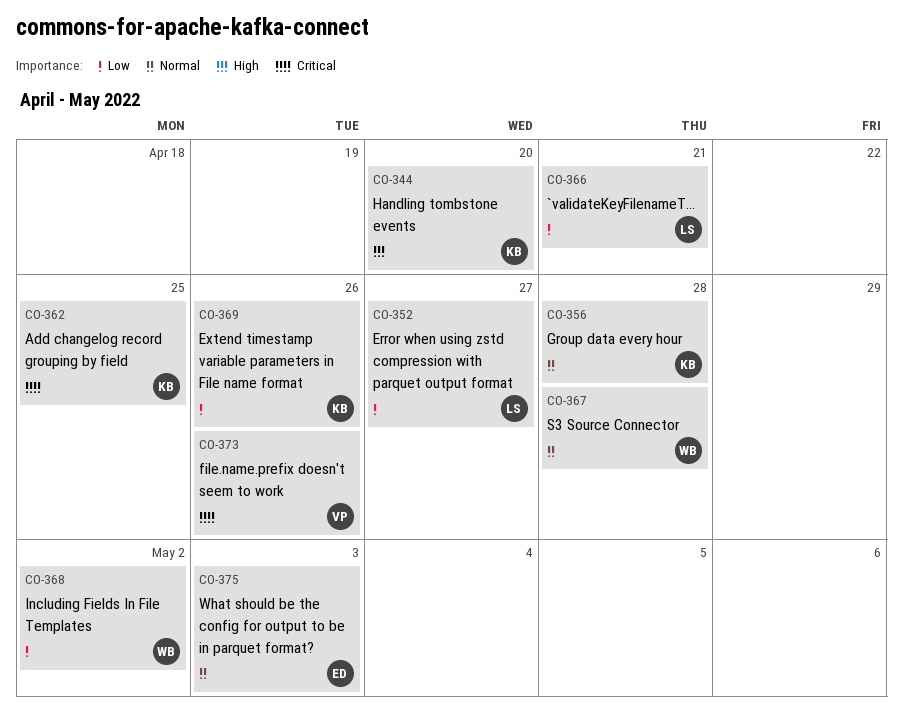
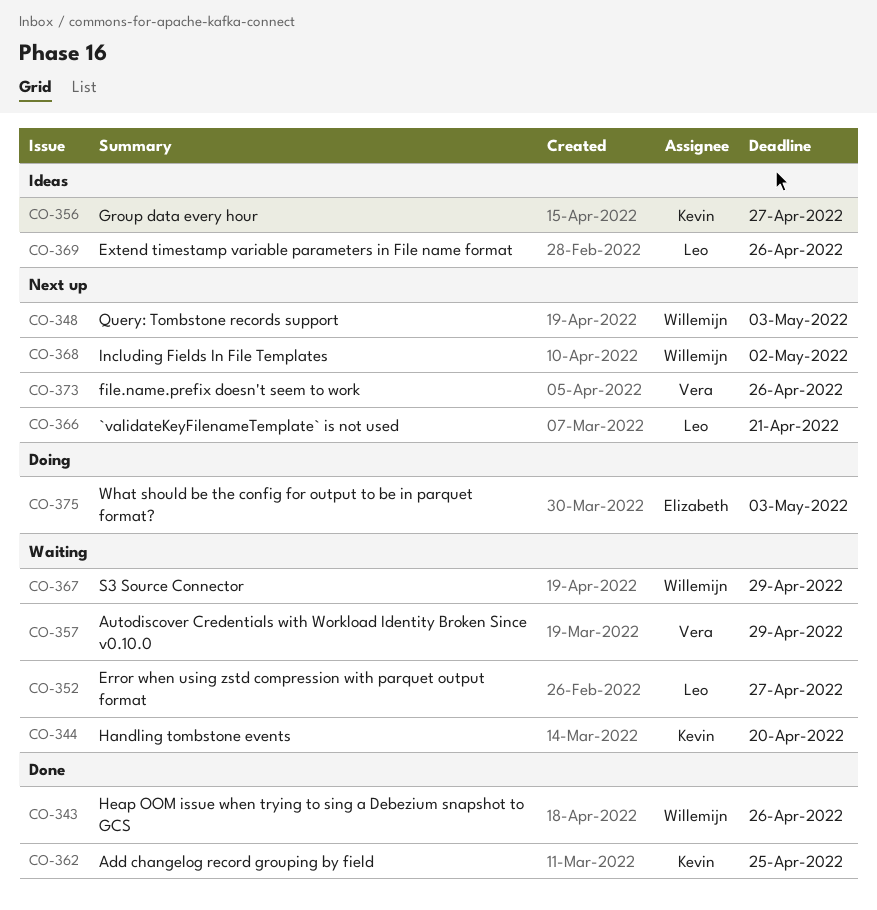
CO-343: none -> present
CO-348: none -> present
CO-356, due: Apr 28 -> Apr 27
CO-357: none -> present
CO-367, due: Apr 28 -> Apr 29
CO-369, owner: Kevin -> Leo

